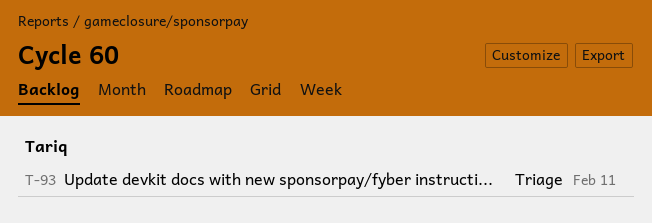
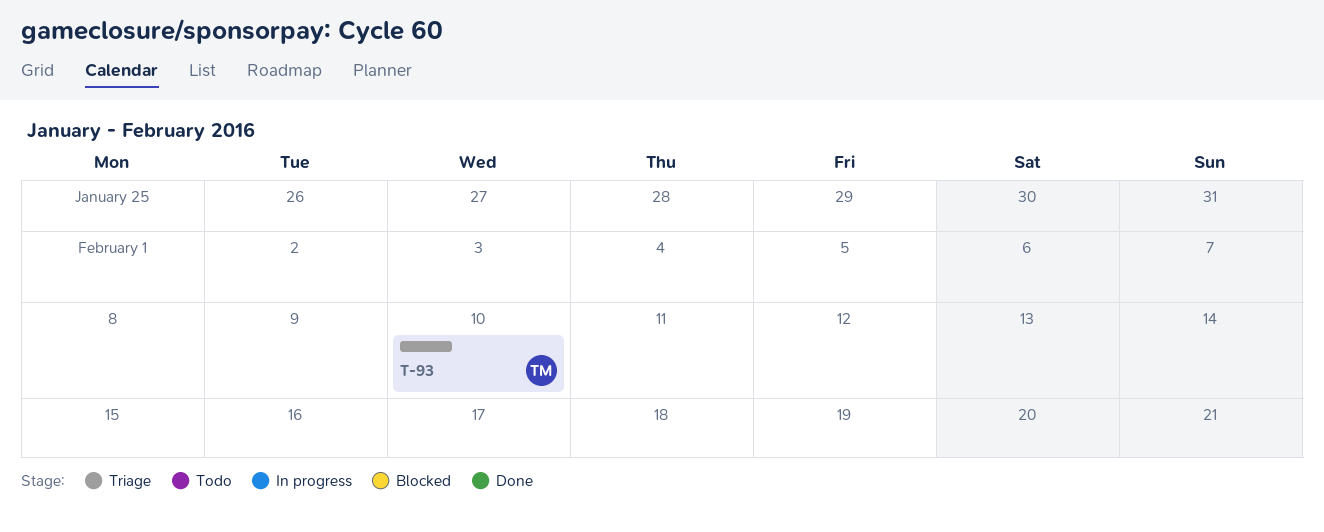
T-93, due: Feb 11 -> Feb 10

